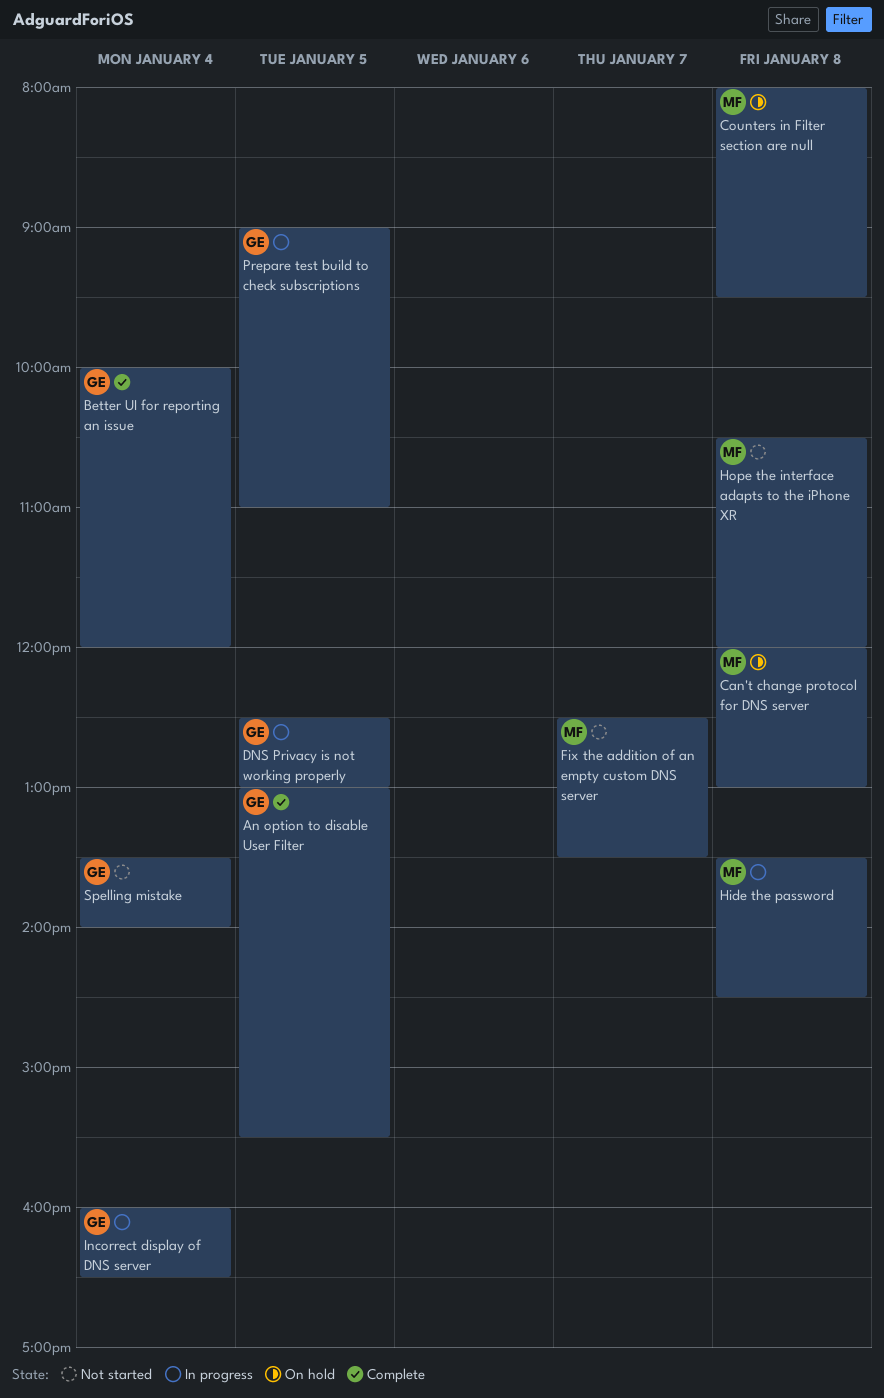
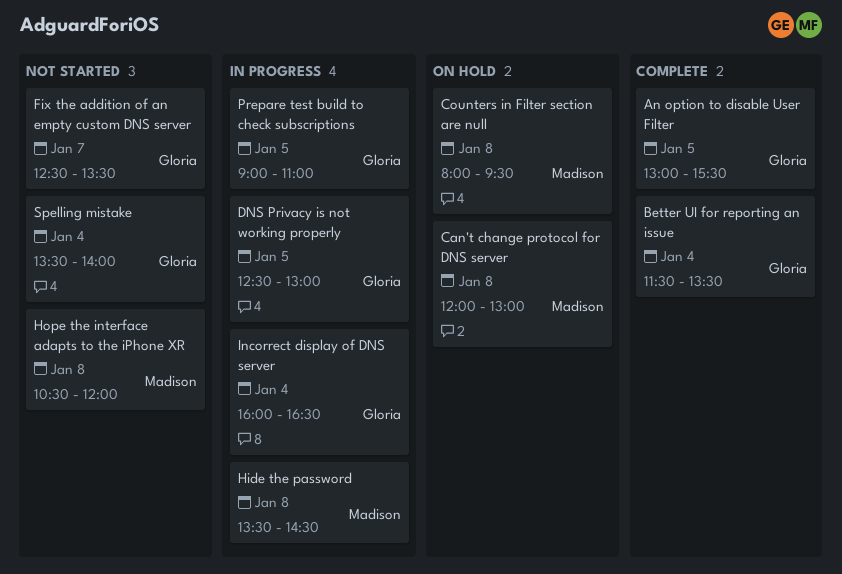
Better UI for reporting an issue, begins: 10:00 -> 11:30
Better UI for reporting an issue, ends: 12:00 -> 13:30
Fix the addition of an empty custom DNS server, owner: Madison -> Gloria

